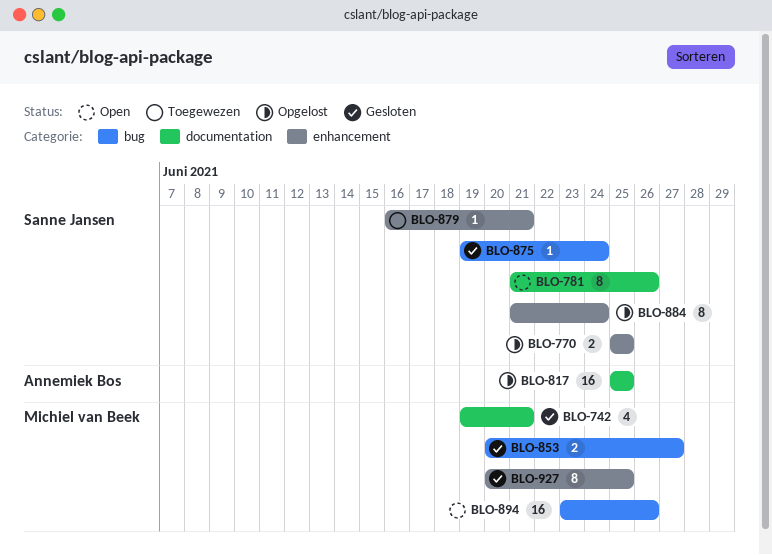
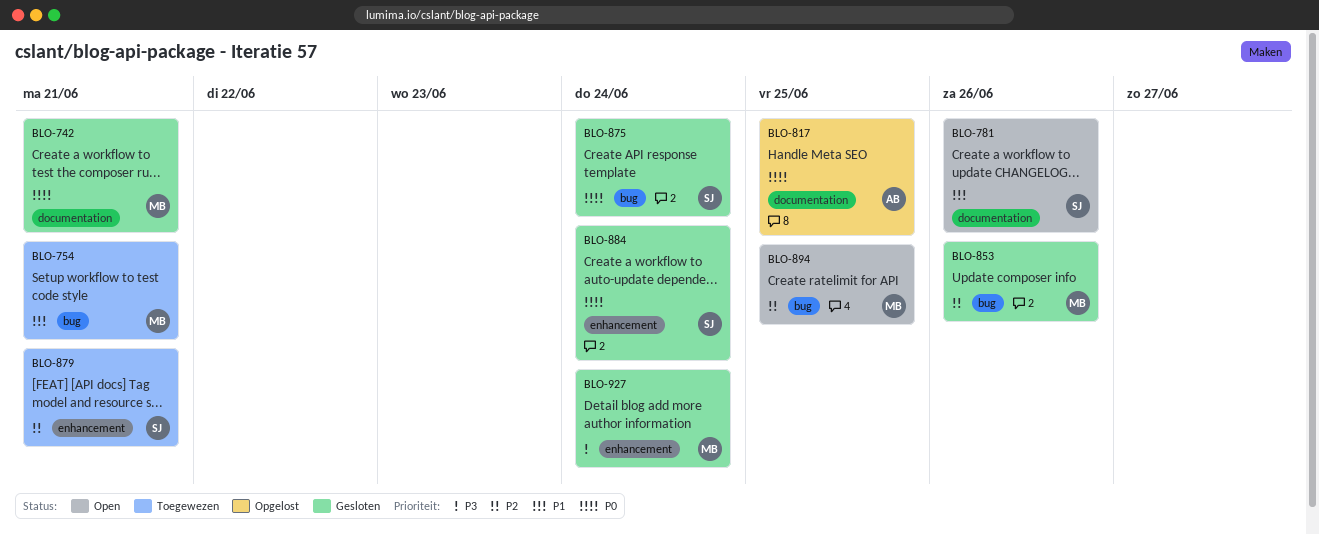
BLO-754: none -> present
BLO-770: present -> none
BLO-853, due: Jun 27 -> Jun 26
BLO-884, status: Opgelost -> Gesloten
BLO-894, due: Jun 26 -> Jun 25
BLO-927, due: Jun 25 -> Jun 24

